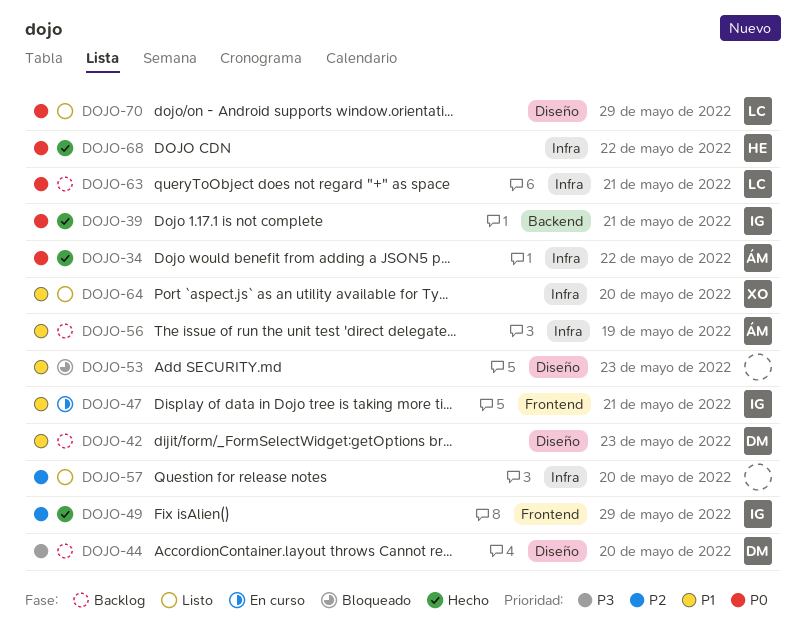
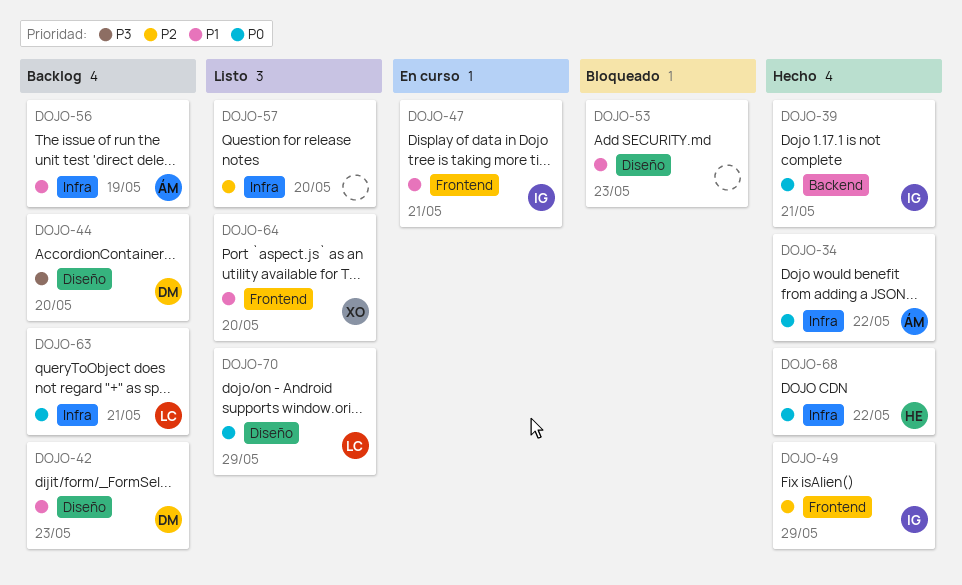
DOJO-64, label: Infra -> Frontend

